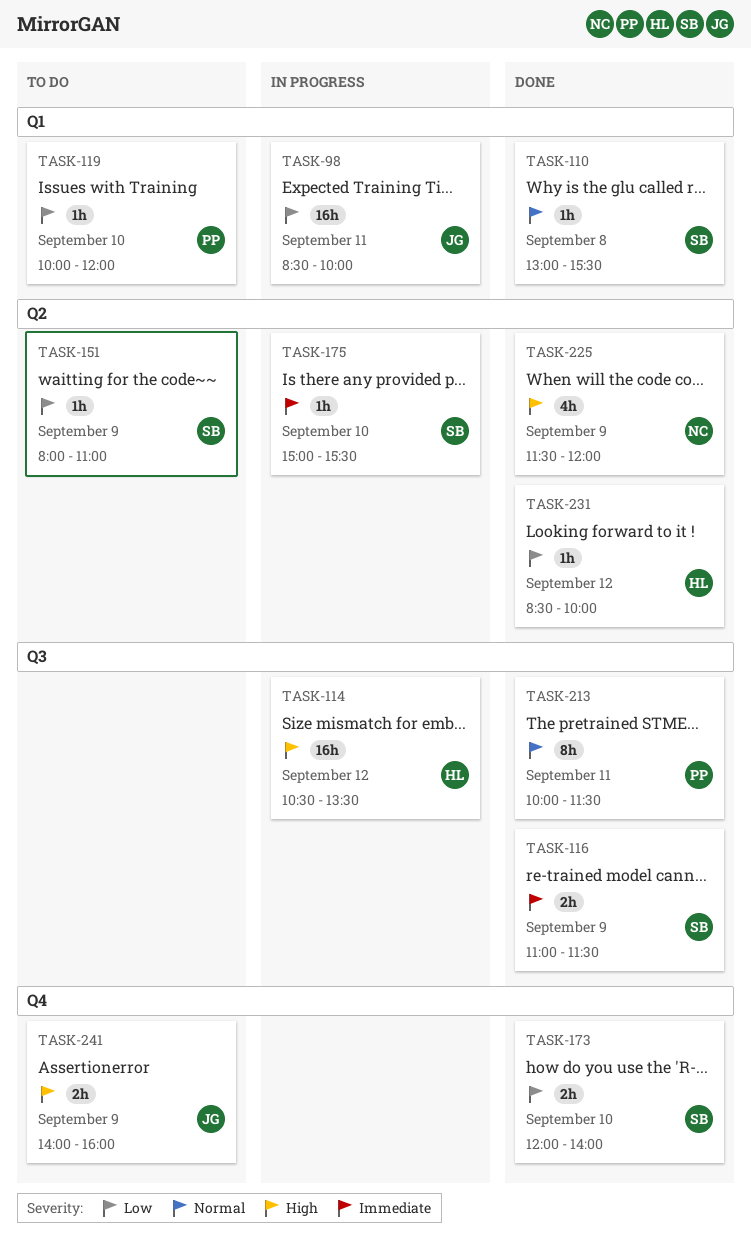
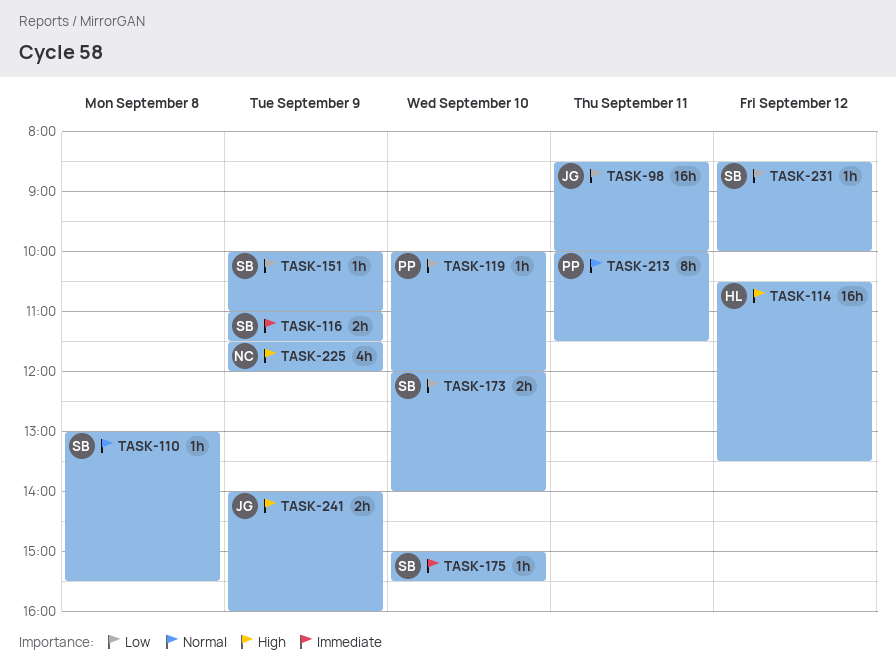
TASK-151, begins: 08:00 -> 10:00
TASK-231, owner: HL -> SB

